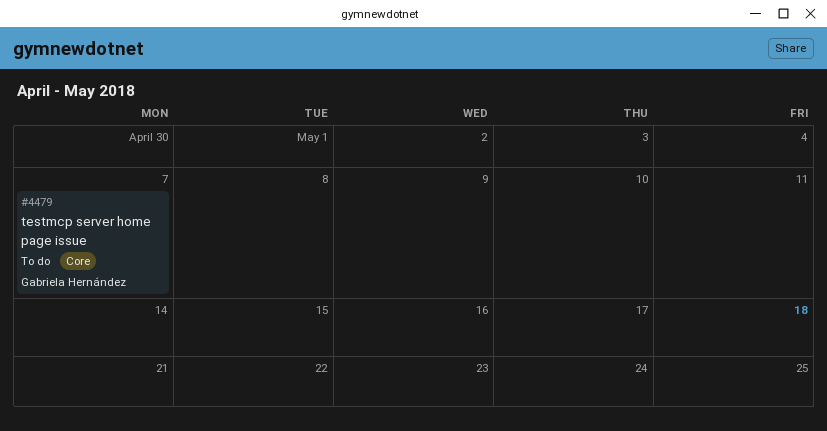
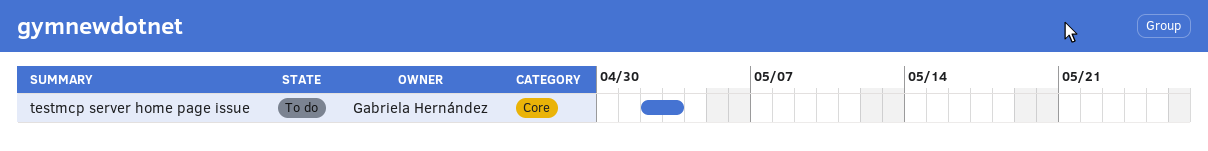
testmcp server home page issue, due: May 7 -> May 3

